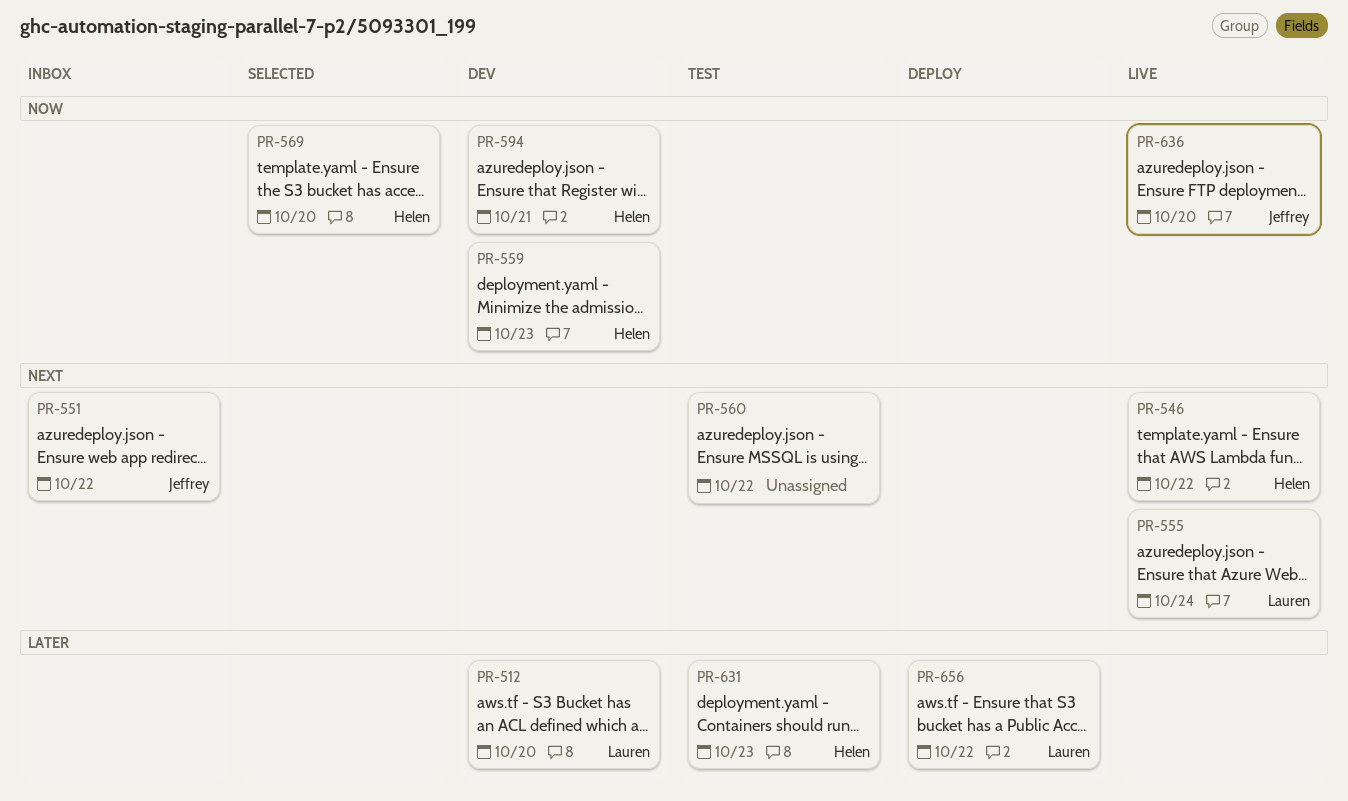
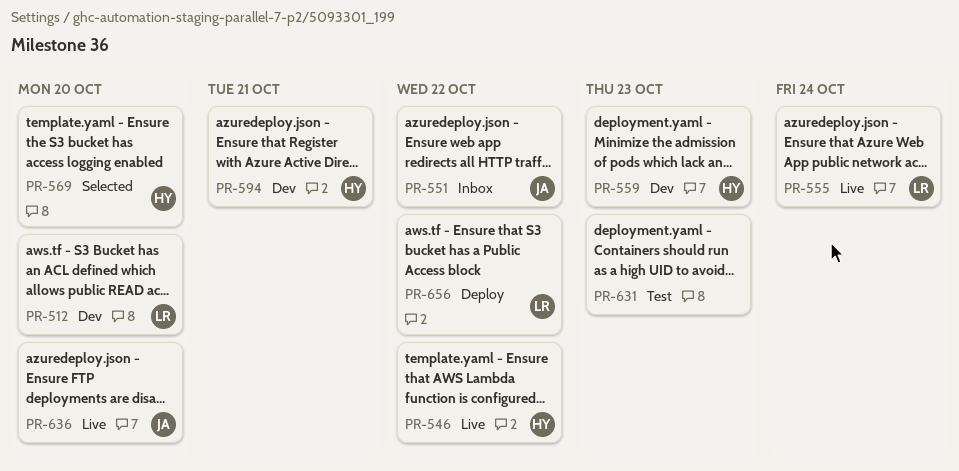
PR-560: present -> none
PR-631, owner: Helen -> none

